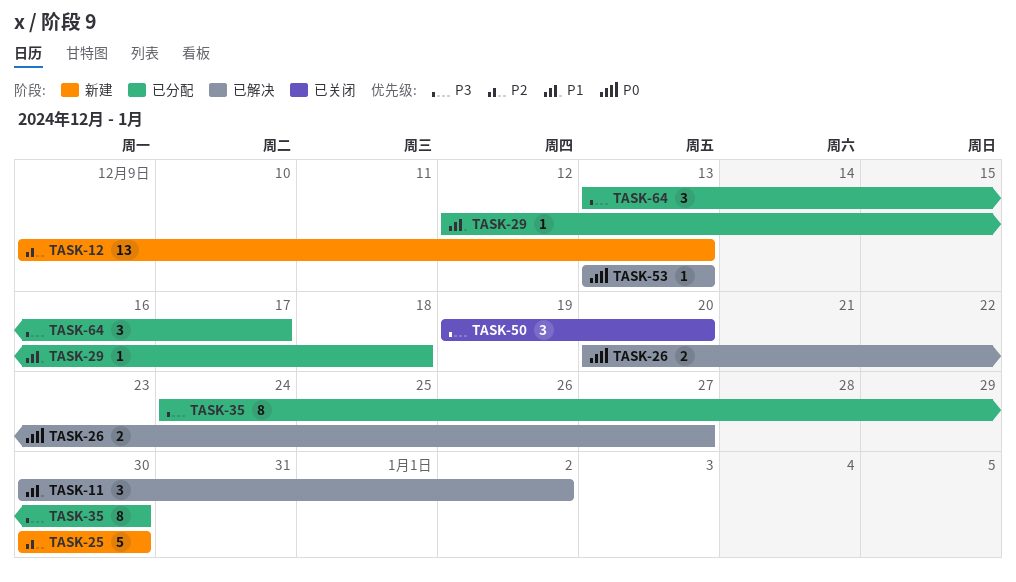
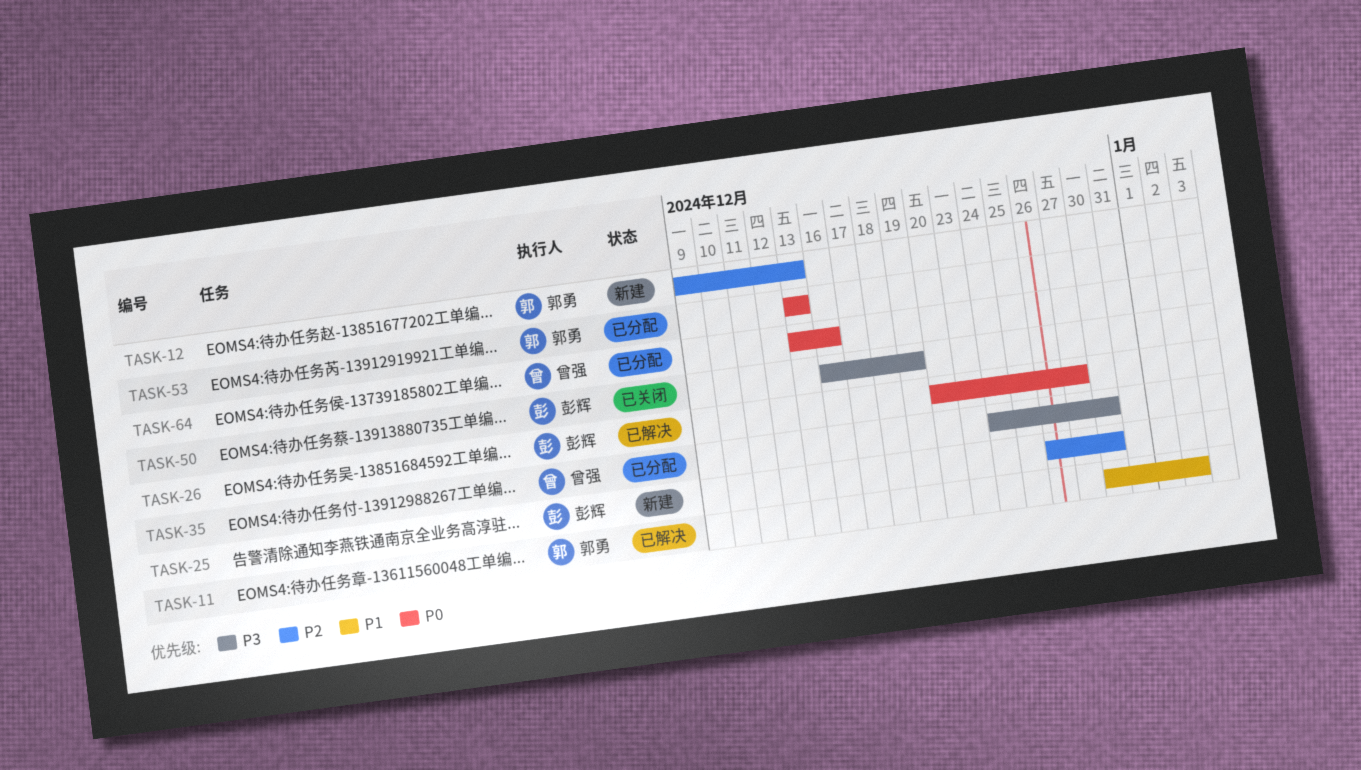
TASK-25, start: Dec 30 -> Dec 26
TASK-29: present -> none
TASK-50, start: Dec 19 -> Dec 16
TASK-50, due: Dec 20 -> Dec 19
TASK-53, status: 已解决 -> 已分配
TASK-64, priority: P3 -> P0
TASK-64, due: Dec 17 -> Dec 16

